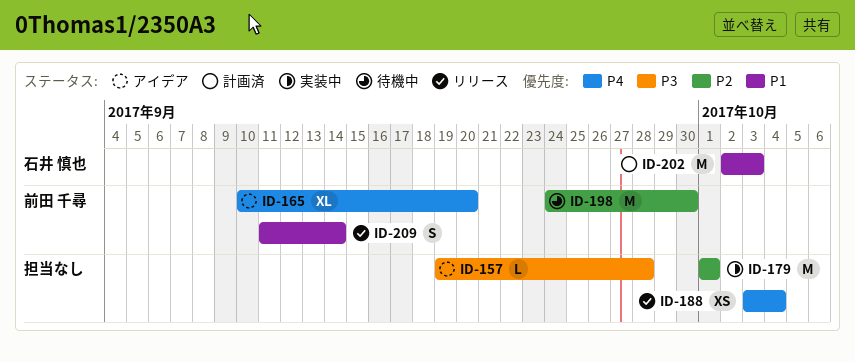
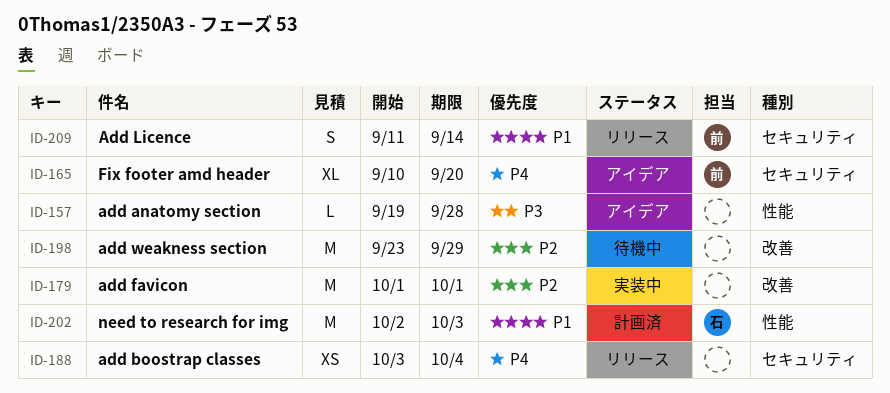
ID-198, owner: 前田 千尋 -> none
ID-198, start: Sep 24 -> Sep 23
ID-198, due: Sep 30 -> Sep 29

